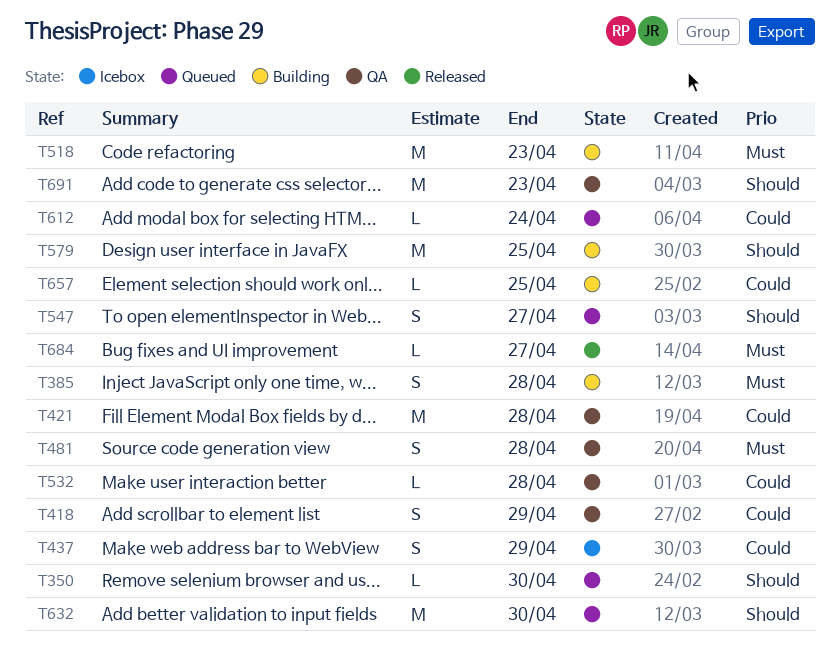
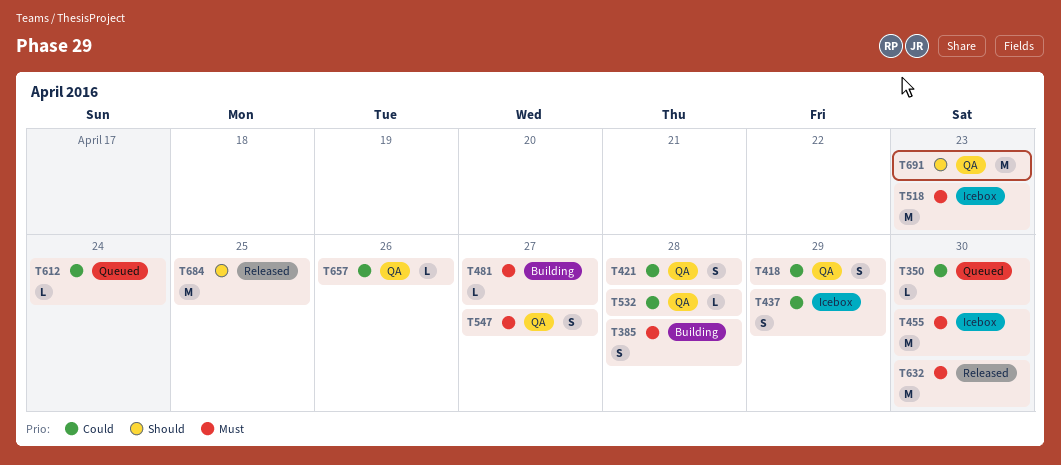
T350, priority: Should -> Could
T421, estimate: M -> S
T455: none -> present
T481, status: QA -> Building
T481, estimate: S -> L
T481, due: Apr 28 -> Apr 27
T518, status: Building -> Icebox
T547, status: Queued -> QA
T547, priority: Should -> Must
T579: present -> none
T632, status: Queued -> Released
T632, priority: Should -> Must
T657, status: Building -> QA
T657, due: Apr 25 -> Apr 26
T684, priority: Must -> Should
T684, estimate: L -> M
T684, due: Apr 27 -> Apr 25

